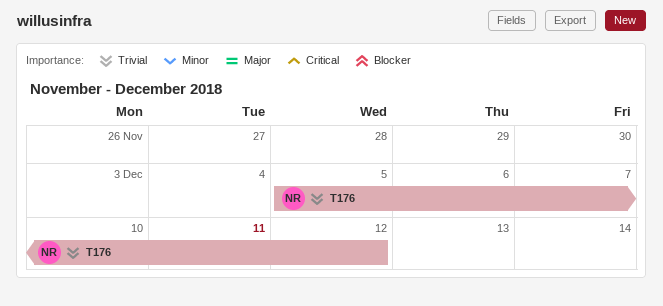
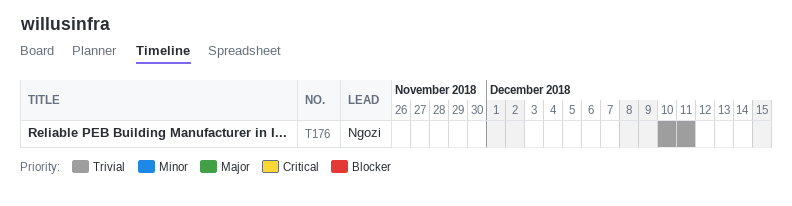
T176, start: Dec 5 -> Dec 10
T176, due: Dec 12 -> Dec 11

